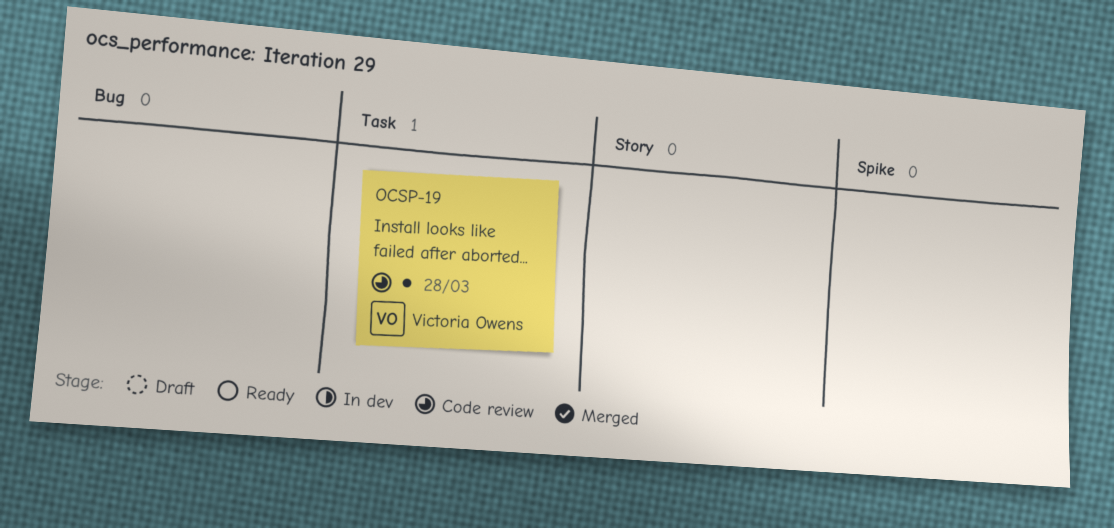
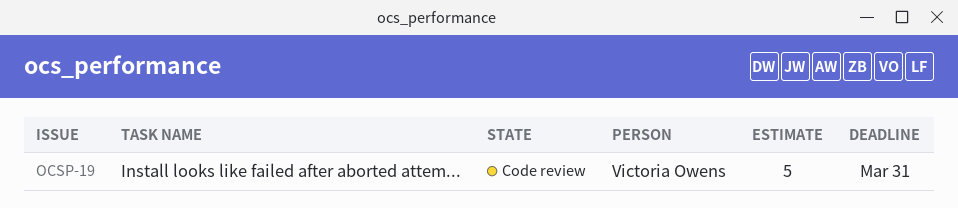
OCSP-19, estimate: 1 -> 5
OCSP-19, due: Mar 28 -> Mar 31

